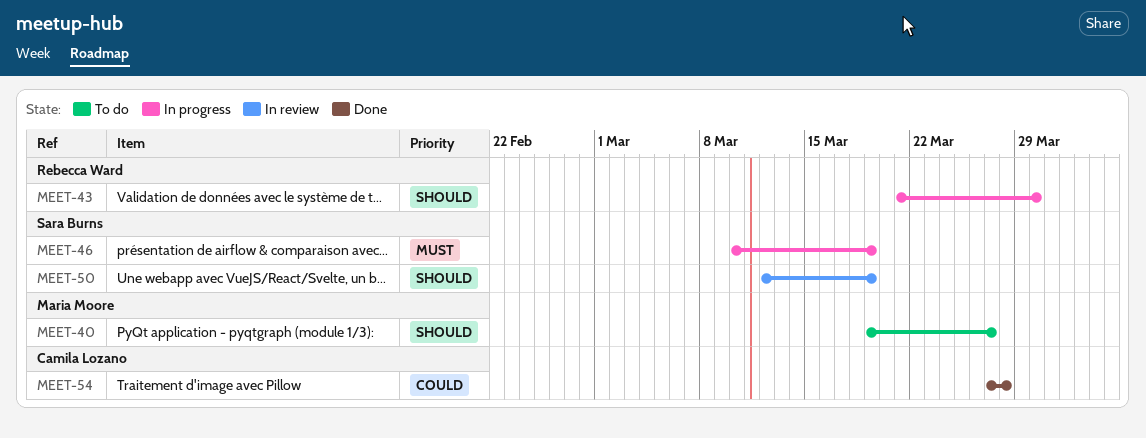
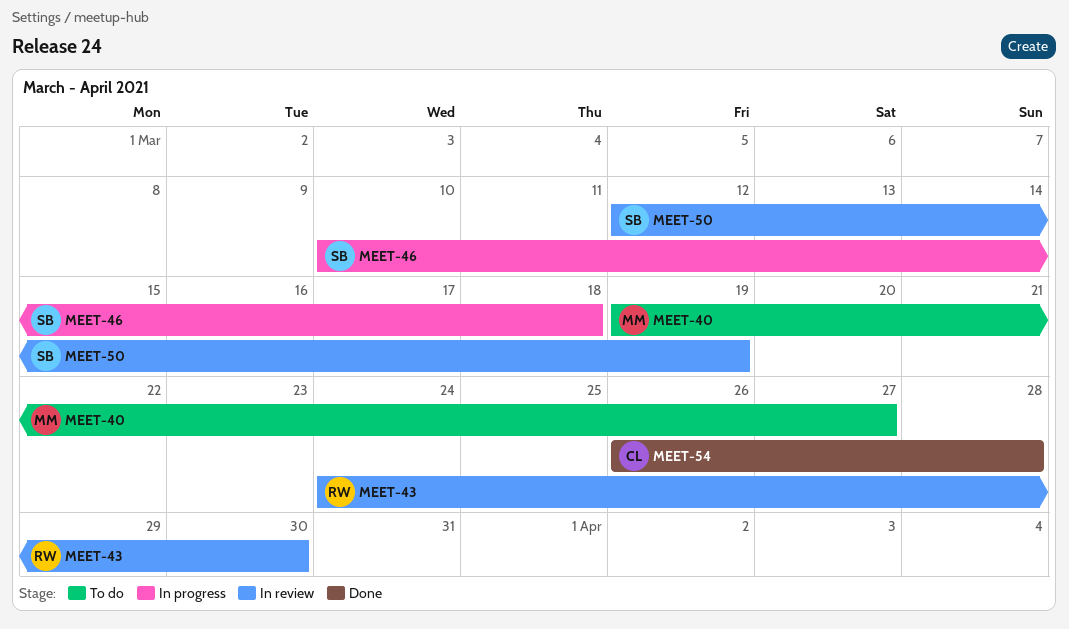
MEET-43, status: In progress -> In review
MEET-43, start: Mar 21 -> Mar 24
MEET-46, due: Mar 19 -> Mar 18
MEET-54, start: Mar 27 -> Mar 26

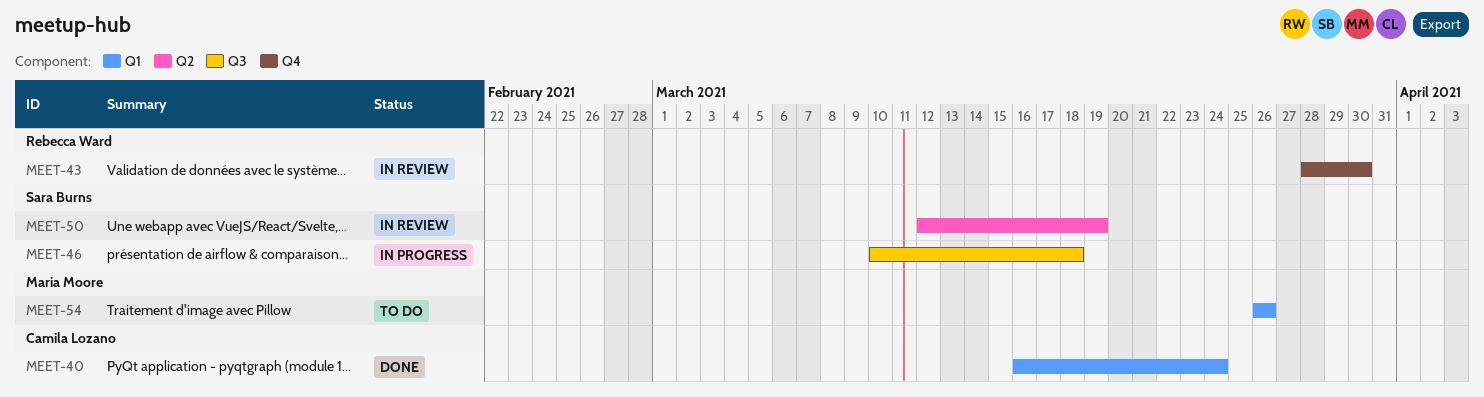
MEET-40, status: To do -> Done
MEET-40, owner: Maria Moore -> Camila Lozano
MEET-40, start: Mar 19 -> Mar 16
MEET-40, due: Mar 27 -> Mar 24
MEET-43, start: Mar 24 -> Mar 28
MEET-54, status: Done -> To do
MEET-54, owner: Camila Lozano -> Maria Moore
MEET-54, due: Mar 28 -> Mar 26

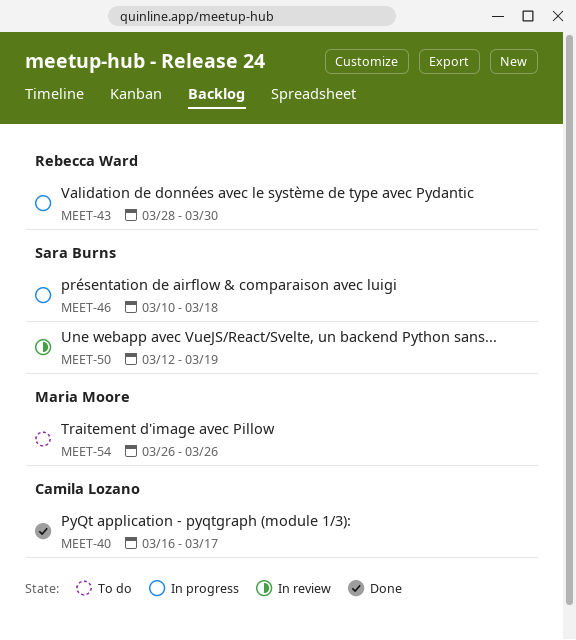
MEET-40, due: Mar 24 -> Mar 17
MEET-43, status: In review -> In progress

